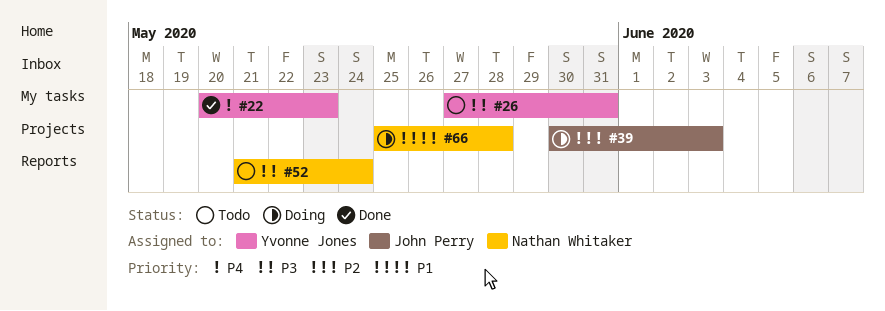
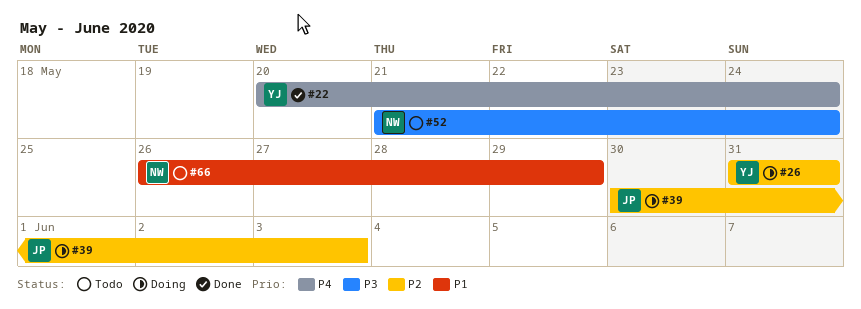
#22, due: May 23 -> May 24
#26, status: Todo -> Doing
#26, priority: P3 -> P2
#26, start: May 27 -> May 31
#66, status: Doing -> Todo
#66, start: May 25 -> May 26
#66, due: May 28 -> May 29

